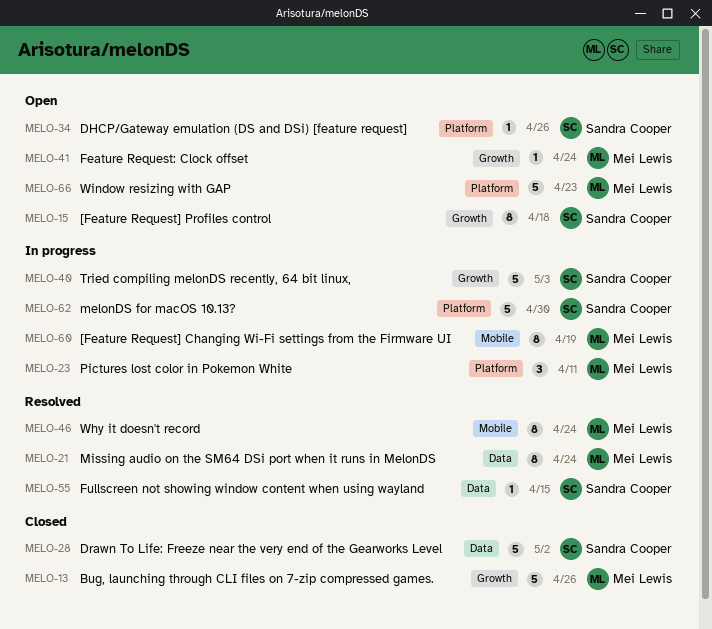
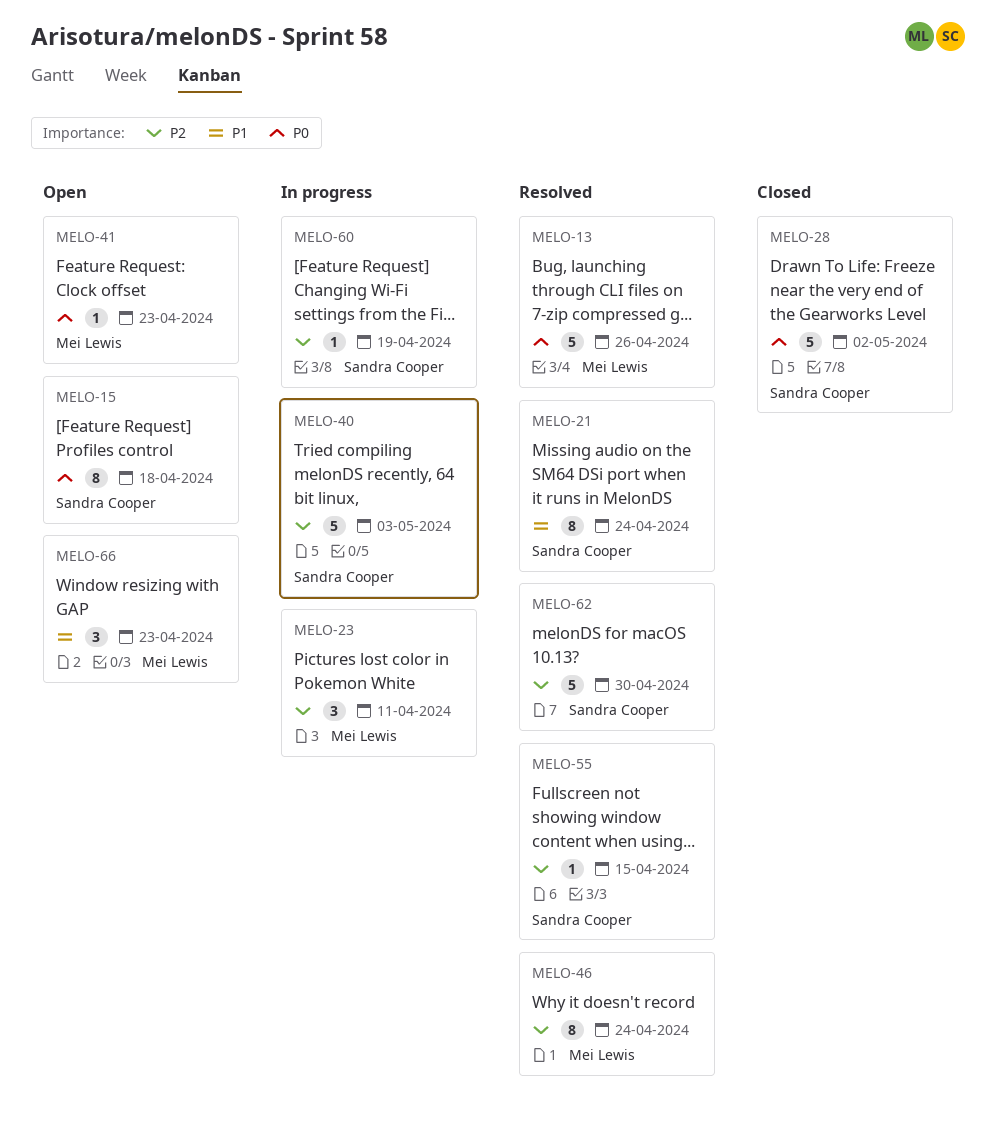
MELO-13, status: Closed -> Resolved
MELO-21, owner: Mei Lewis -> Sandra Cooper
MELO-34: present -> none
MELO-41, due: Apr 24 -> Apr 23
MELO-60, owner: Mei Lewis -> Sandra Cooper
MELO-60, estimate: 8 -> 1
MELO-62, status: In progress -> Resolved
MELO-66, estimate: 5 -> 3

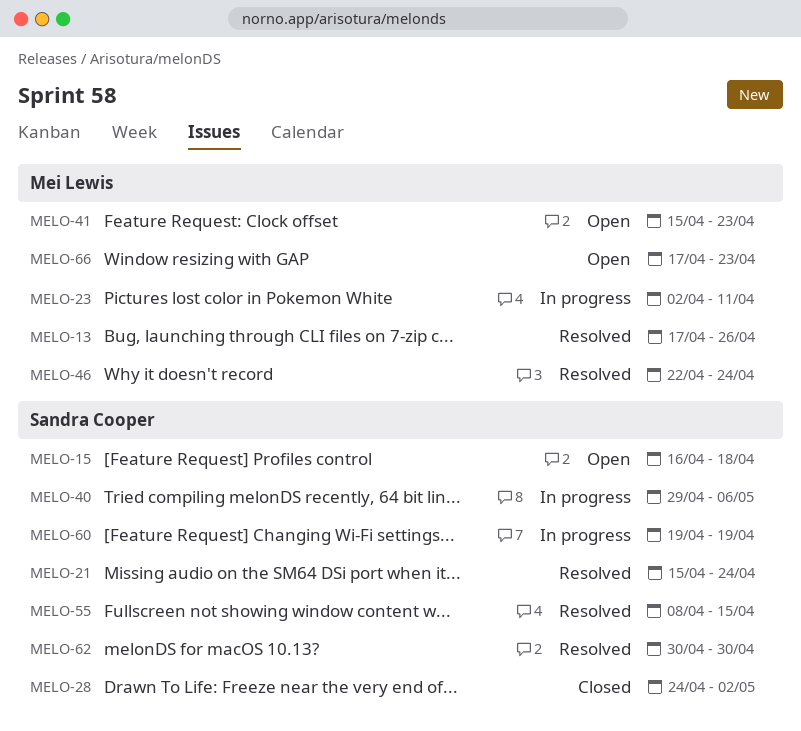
MELO-40, due: May 3 -> May 6

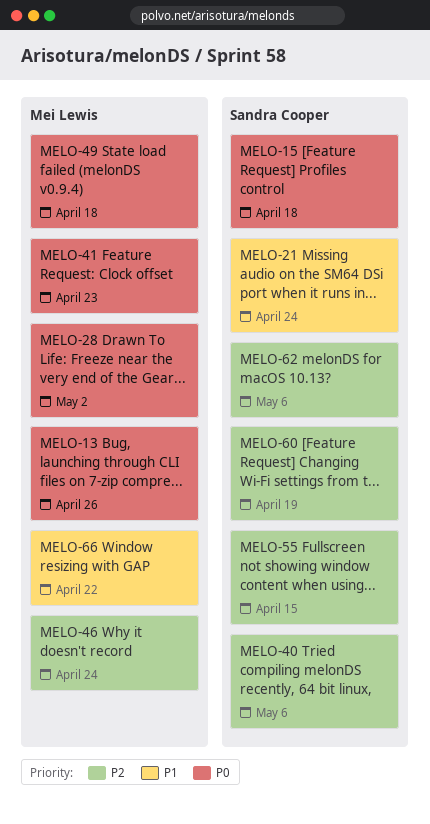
MELO-23: present -> none
MELO-28, owner: Sandra Cooper -> Mei Lewis
MELO-49: none -> present
MELO-62, due: Apr 30 -> May 6
MELO-66, due: Apr 23 -> Apr 22

